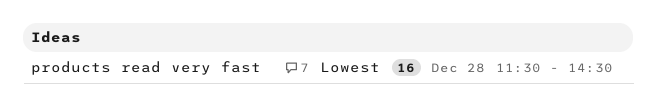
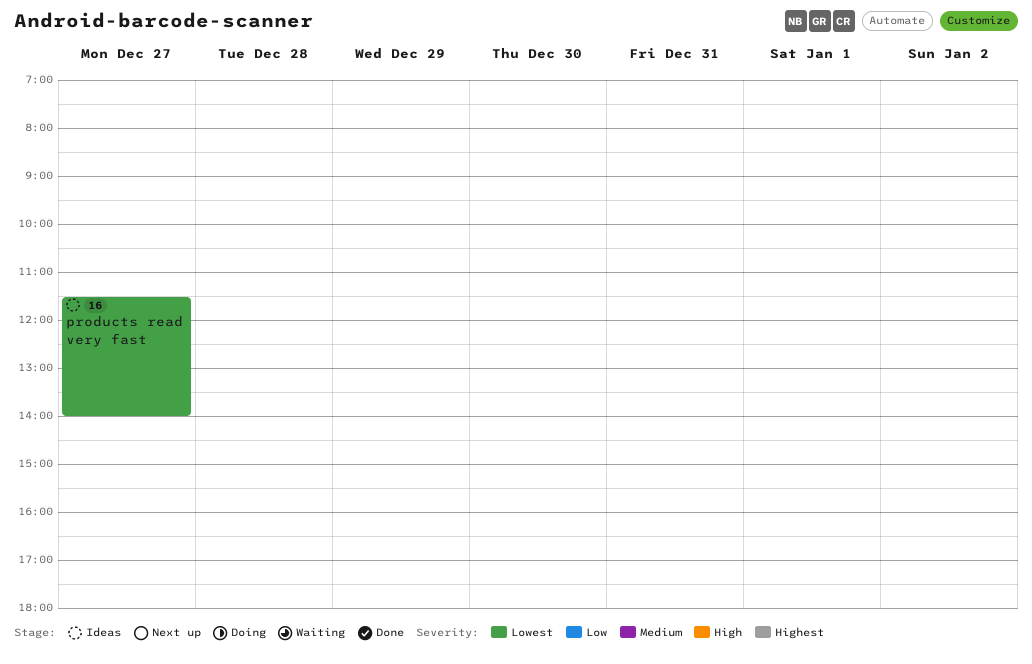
products read very fast, day: Dec 28 -> Dec 27
products read very fast, ends: 14:30 -> 14:00

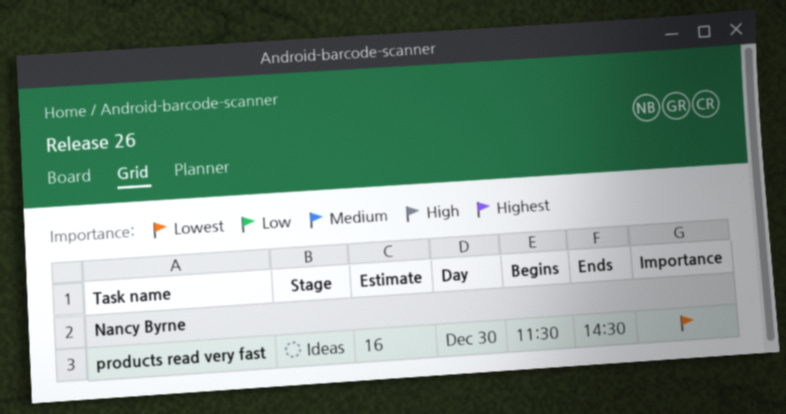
products read very fast, day: Dec 27 -> Dec 30
products read very fast, ends: 14:00 -> 14:30

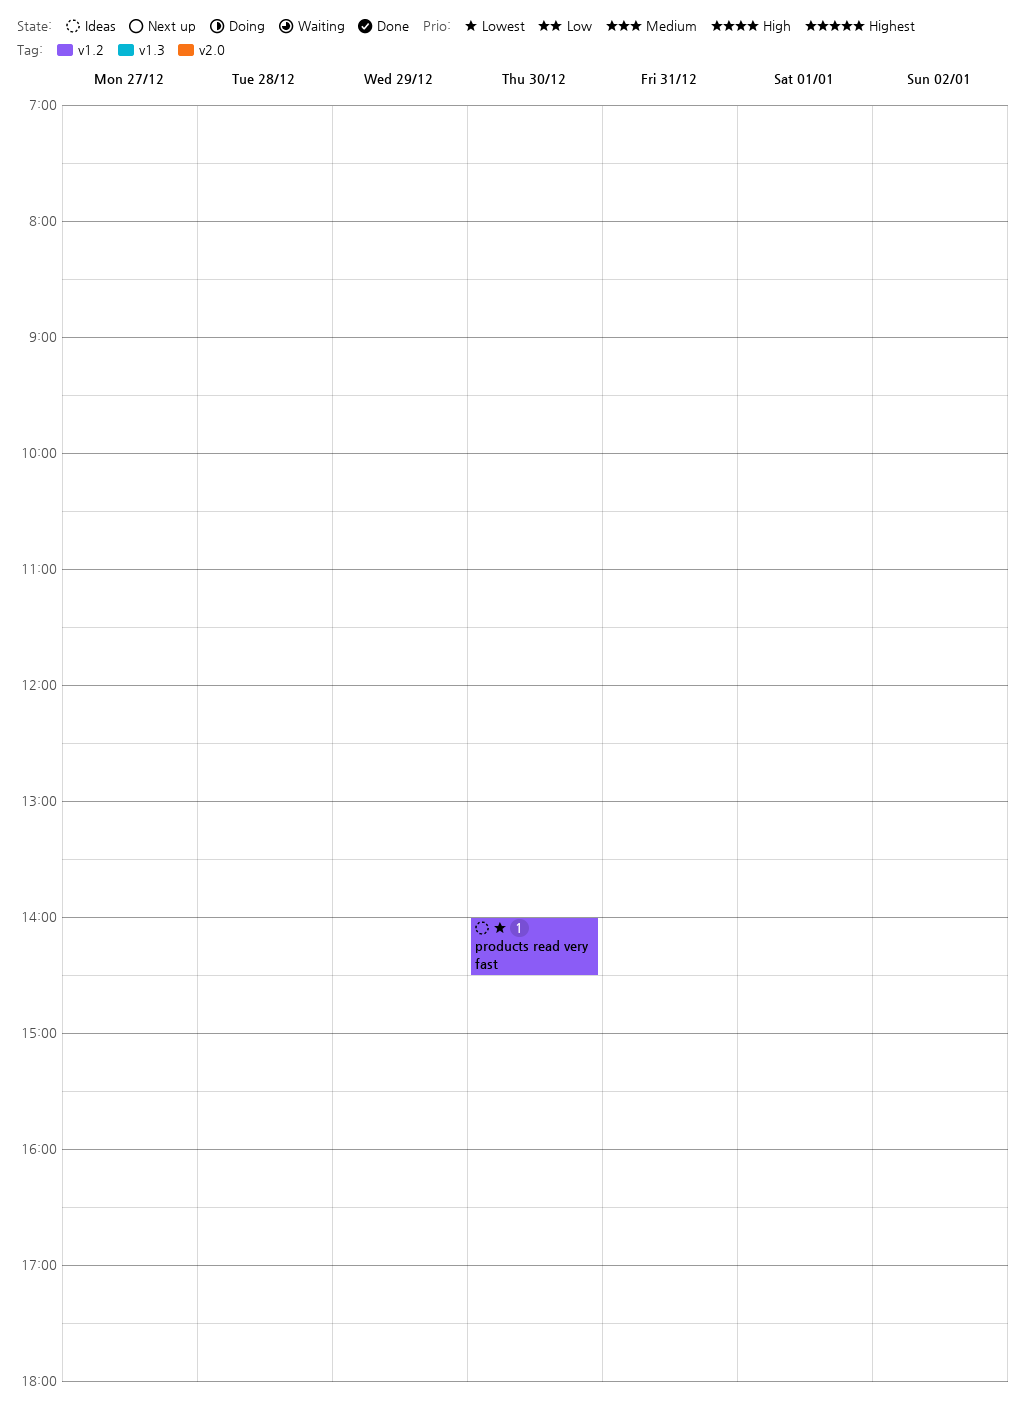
products read very fast, estimate: 16 -> 1
products read very fast, begins: 11:30 -> 14:00

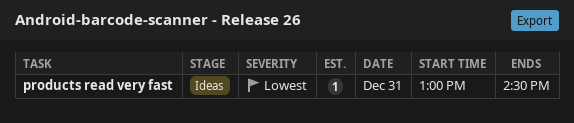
products read very fast, day: Dec 30 -> Dec 31
products read very fast, begins: 14:00 -> 13:00

